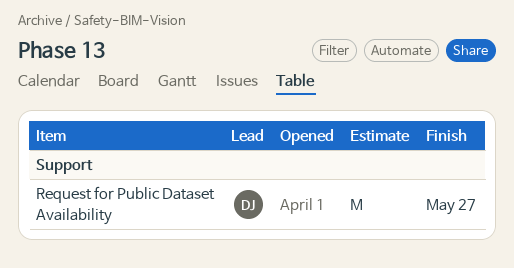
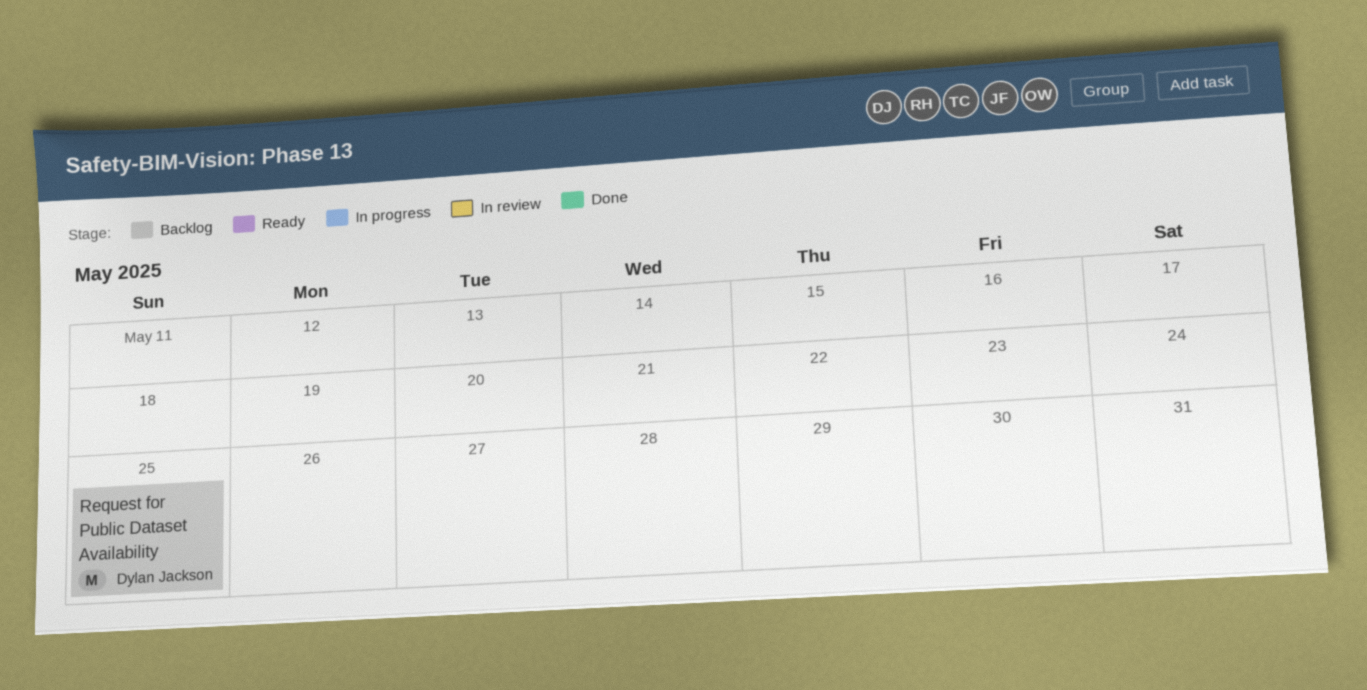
Request for Public Dataset Availability, due: May 27 -> May 25

